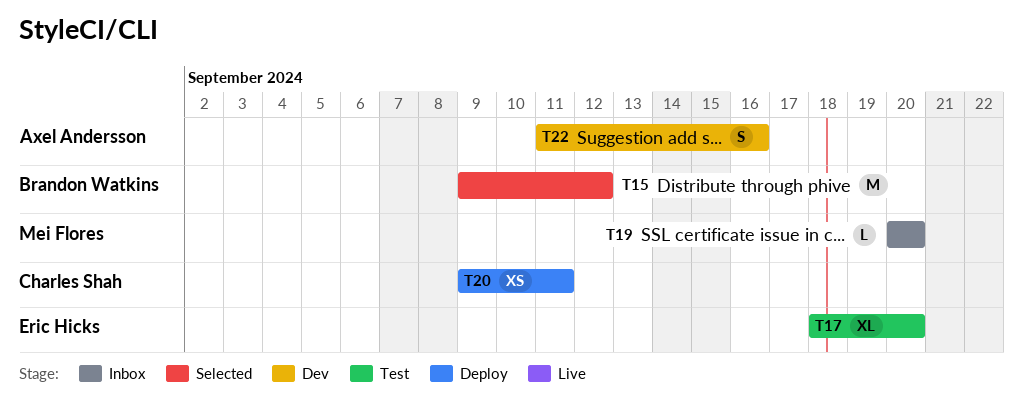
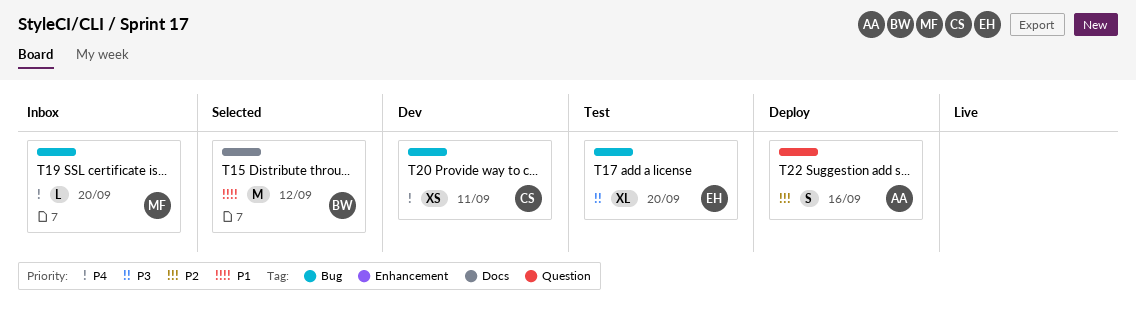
T20, status: Deploy -> Dev
T22, status: Dev -> Deploy

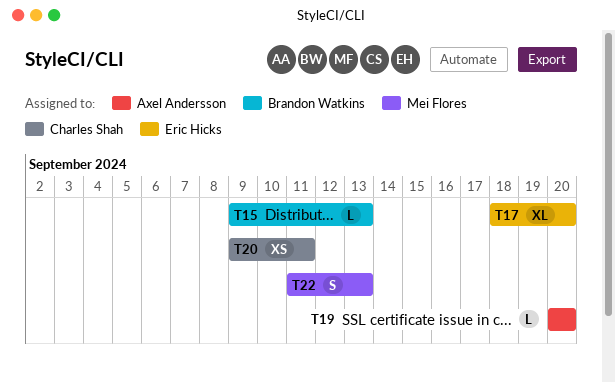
T15, estimate: M -> L
T15, due: Sep 12 -> Sep 13
T19, owner: Mei Flores -> Axel Andersson
T22, owner: Axel Andersson -> Mei Flores
T22, due: Sep 16 -> Sep 13

